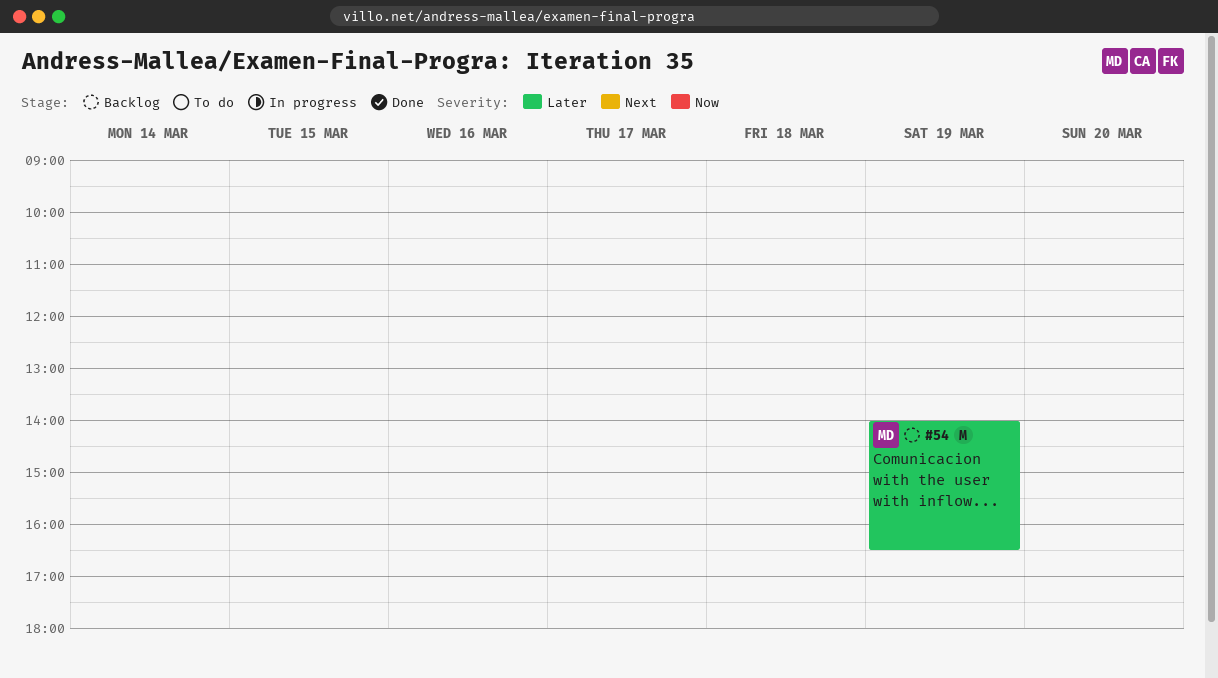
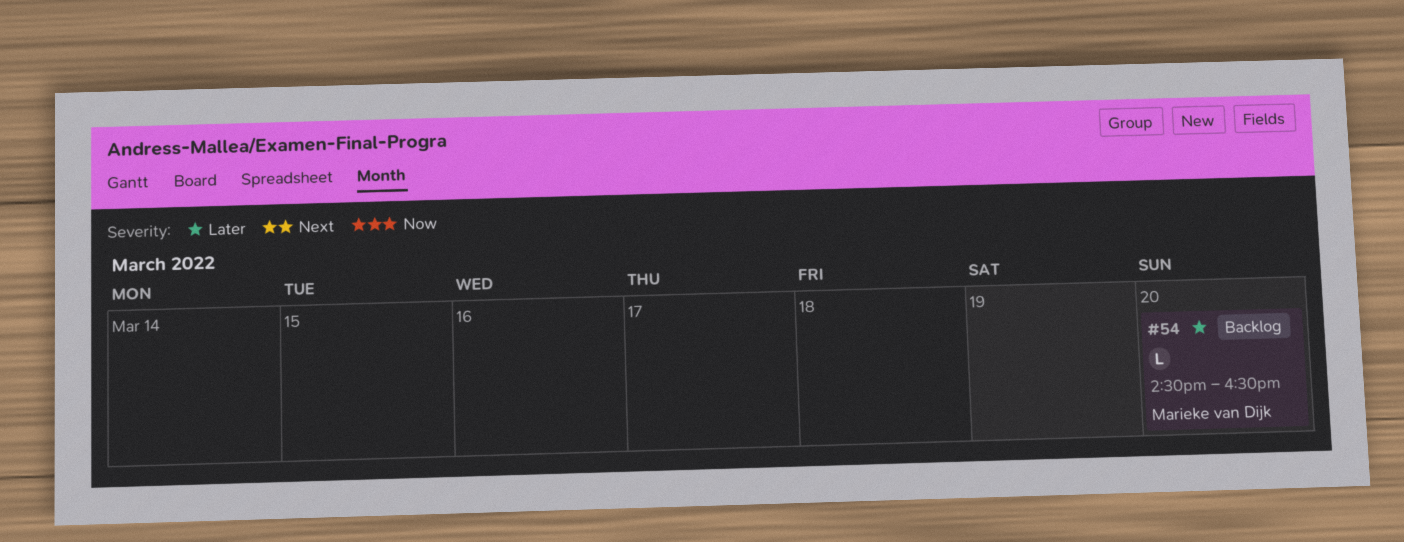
#54, estimate: M -> L
#54, day: Mar 19 -> Mar 20
#54, begins: 14:00 -> 14:30

